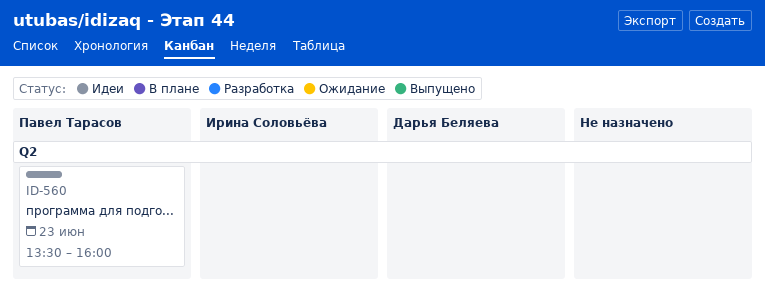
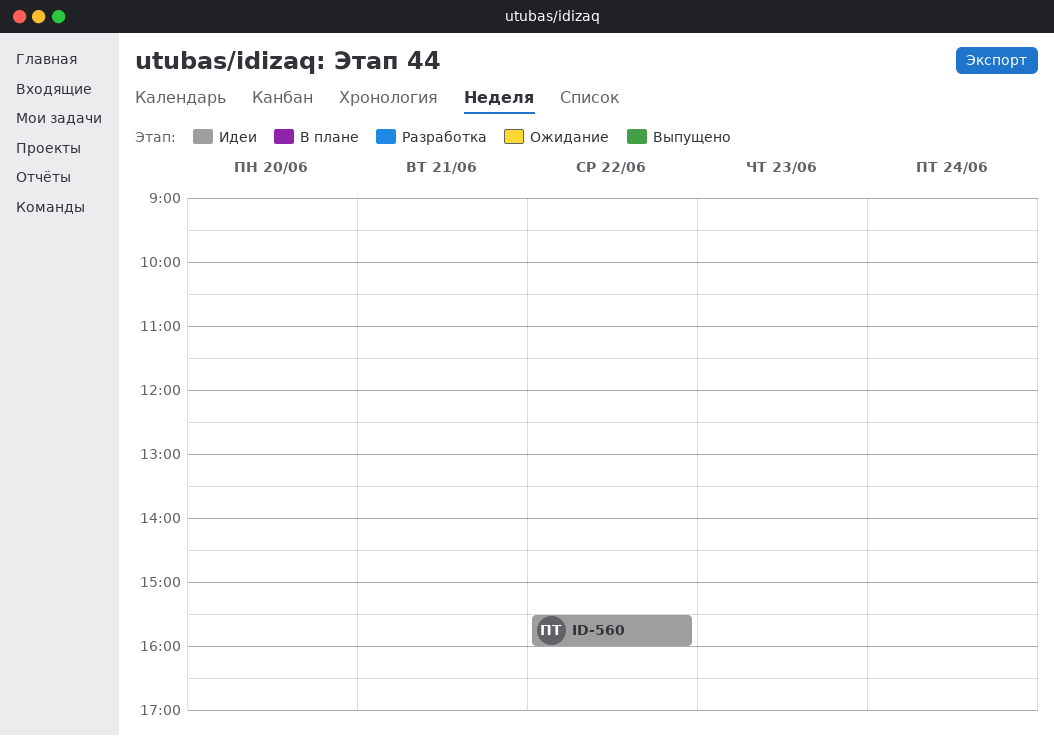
ID-560, day: Jun 23 -> Jun 22
ID-560, begins: 13:30 -> 15:30

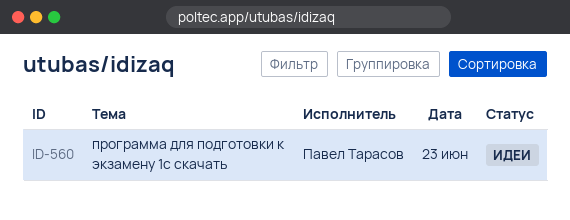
ID-560, day: Jun 22 -> Jun 23

